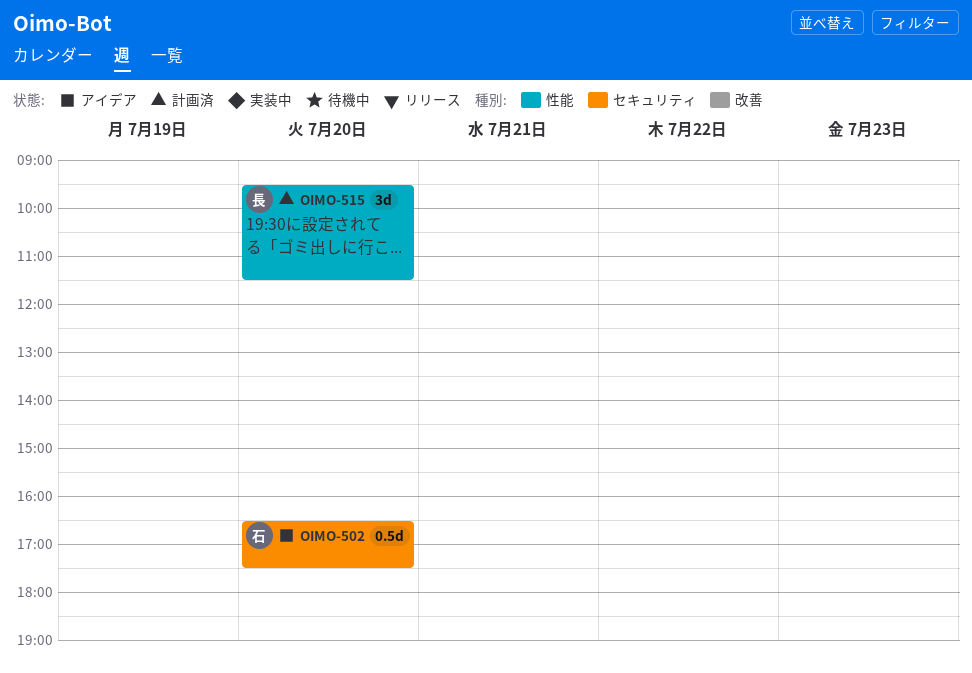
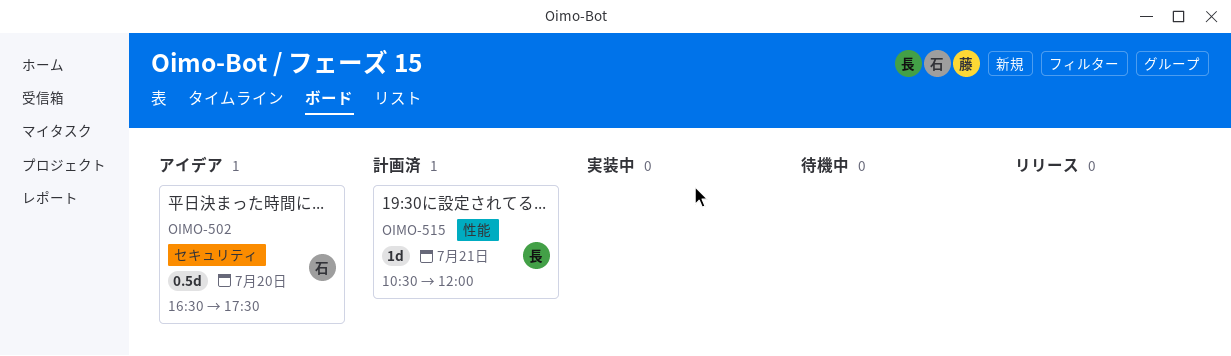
OIMO-515, estimate: 3d -> 1d
OIMO-515, day: Jul 20 -> Jul 21
OIMO-515, begins: 09:30 -> 10:30
OIMO-515, ends: 11:30 -> 12:00

